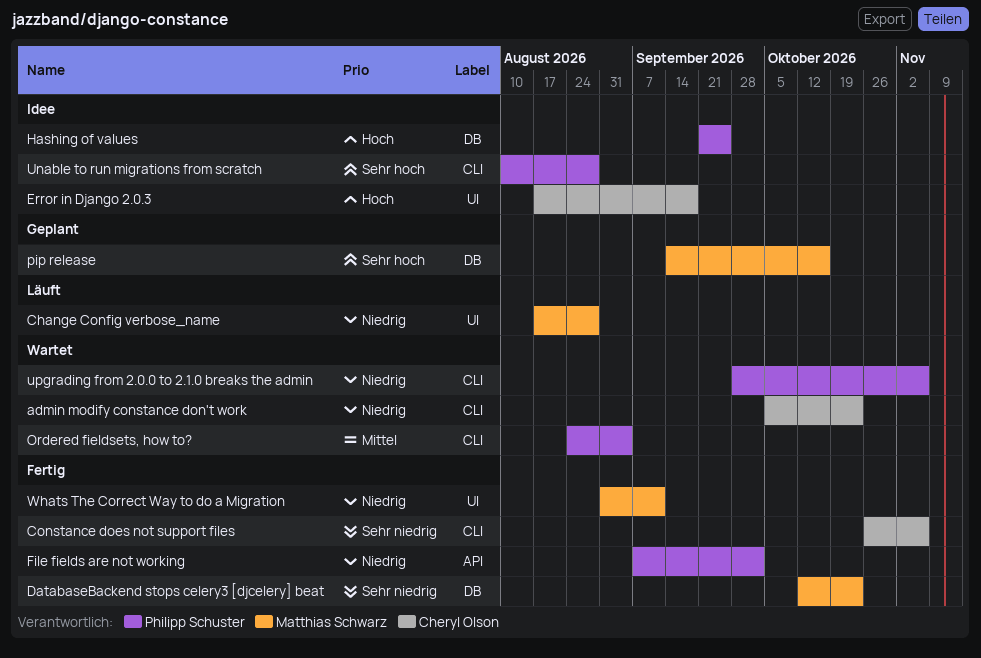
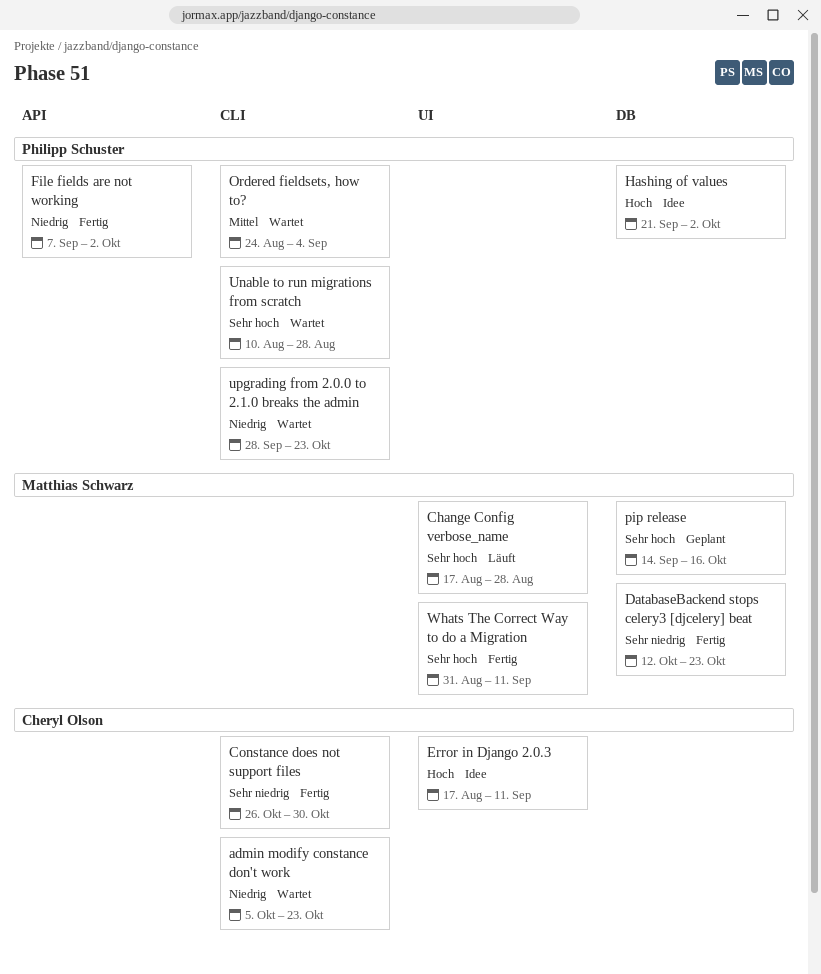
Change Config verbose_name, priority: Niedrig -> Sehr hoch
Constance does not support files, due: Nov 6 -> Oct 30
Error in Django 2.0.3, due: Sep 18 -> Sep 11
Hashing of values, due: Sep 25 -> Oct 2
Unable to run migrations from scratch, status: Idee -> Wartet
upgrading from 2.0.0 to 2.1.0 breaks the admin, due: Nov 6 -> Oct 23
Whats The Correct Way to do a Migration, priority: Niedrig -> Sehr hoch

